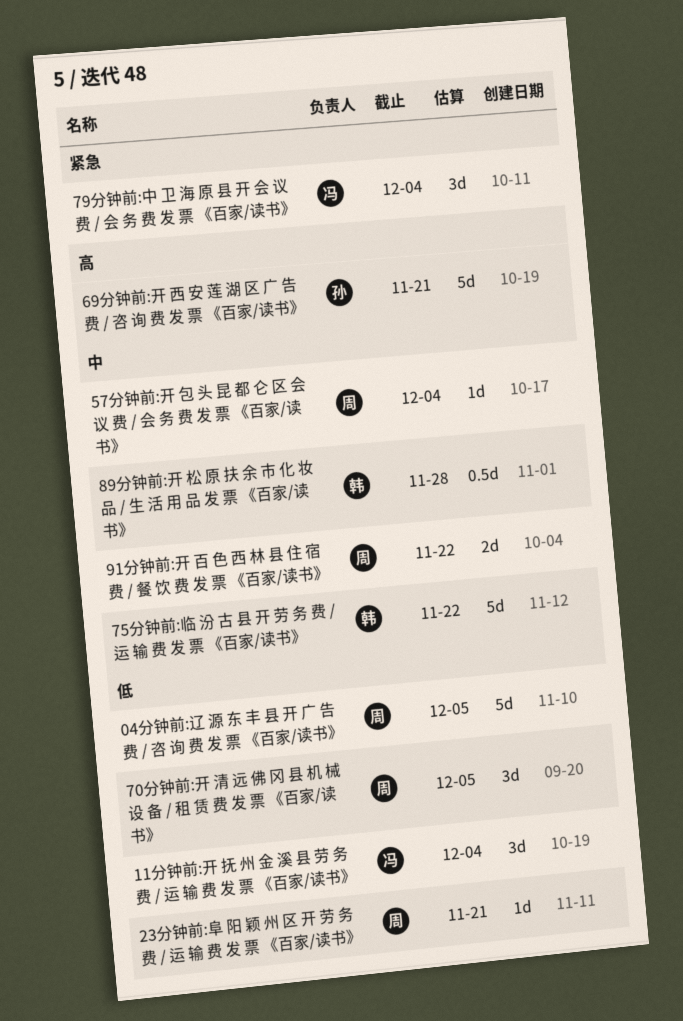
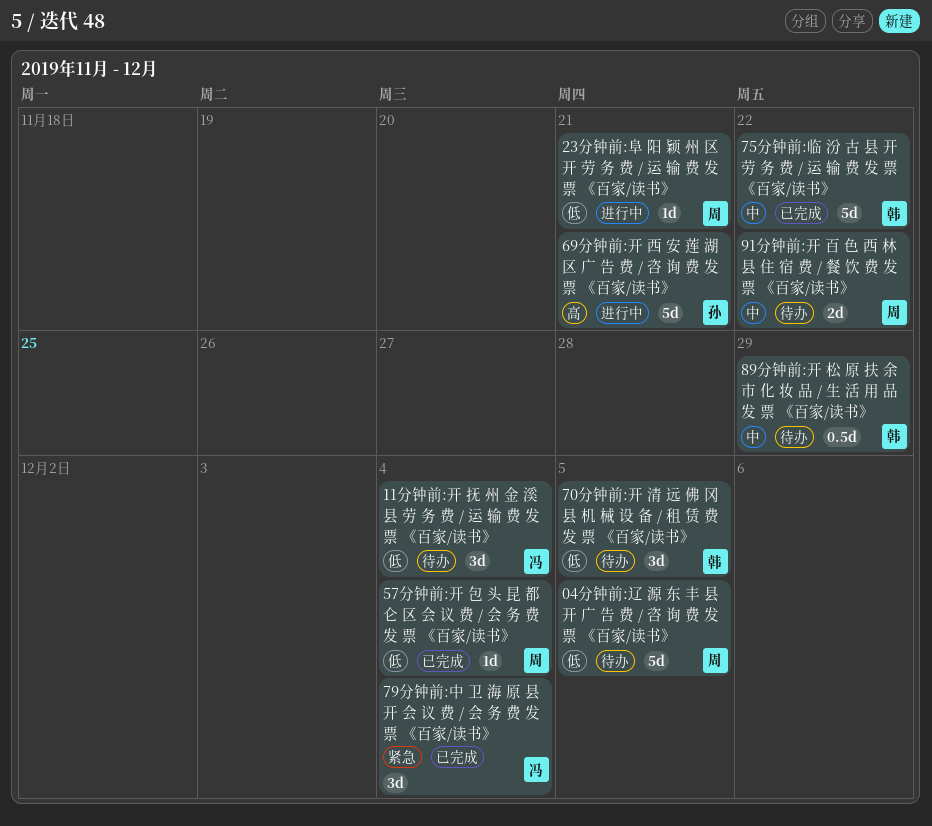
57分钟前:开 包 头 昆 都 仑 区 会 议 费 / 会 务 费 发 票 《百家/读书》, priority: 中 -> 低
70分钟前:开 清 远 佛 冈 县 机 械 设 备 / 租 赁 费 发 票 《百家/读书》, owner: 周 -> 韩
89分钟前:开 松 原 扶 余 市 化 妆 品 / 生 活 用 品 发 票 《百家/读书》, due: Nov 28 -> Nov 29

